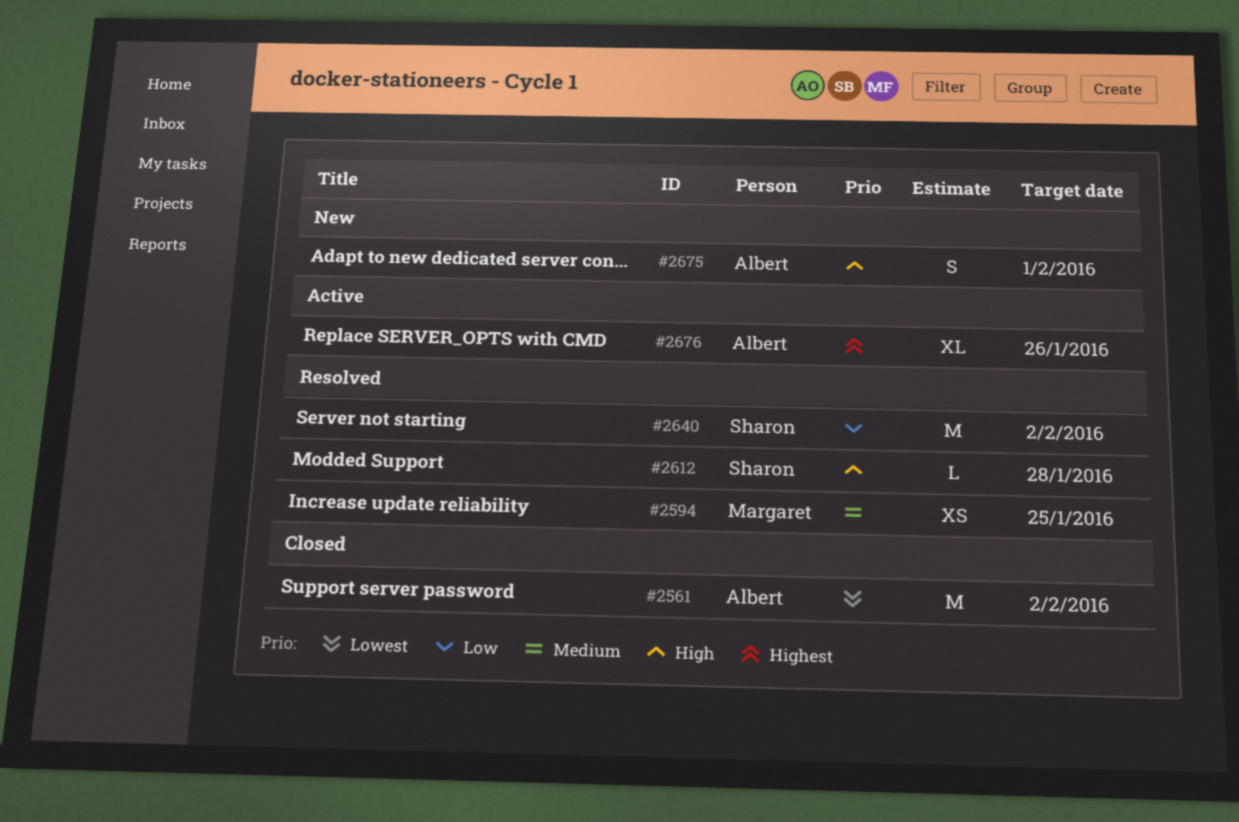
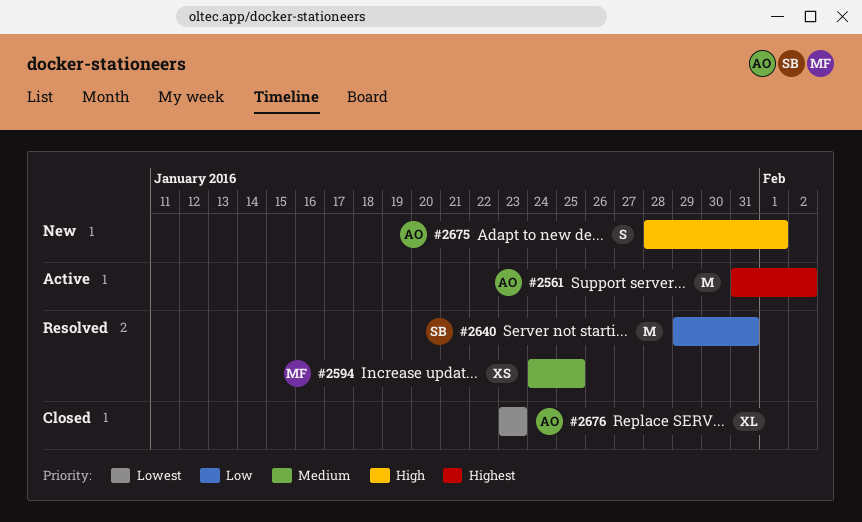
#2561, status: Closed -> Active
#2561, priority: Lowest -> Highest
#2612: present -> none
#2640, due: Feb 2 -> Jan 31
#2676, status: Active -> Closed
#2676, priority: Highest -> Lowest
#2676, due: Jan 26 -> Jan 23

